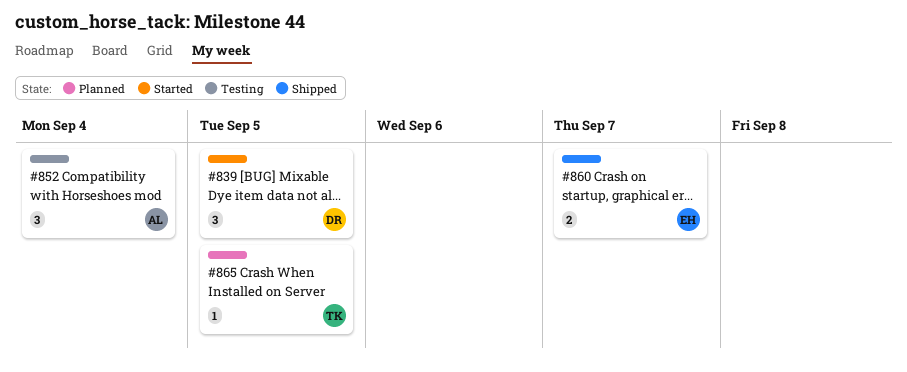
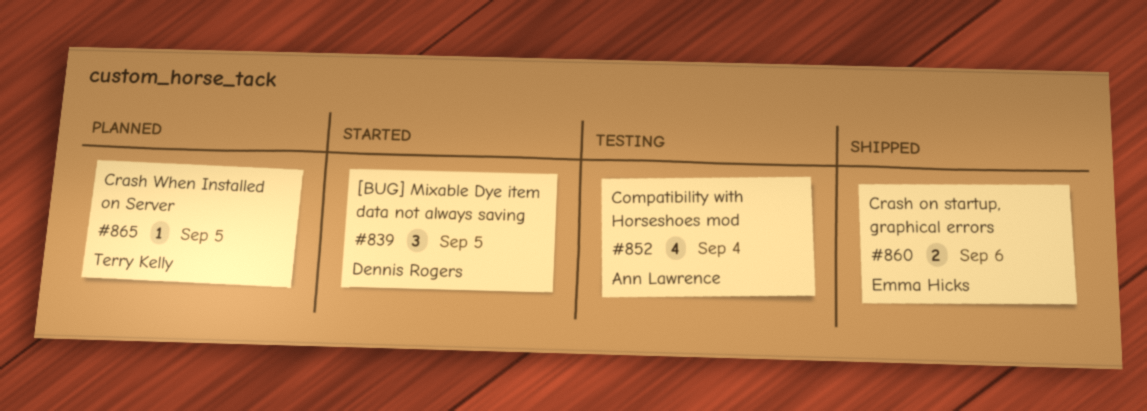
#852, estimate: 3 -> 4
#860, due: Sep 7 -> Sep 6

